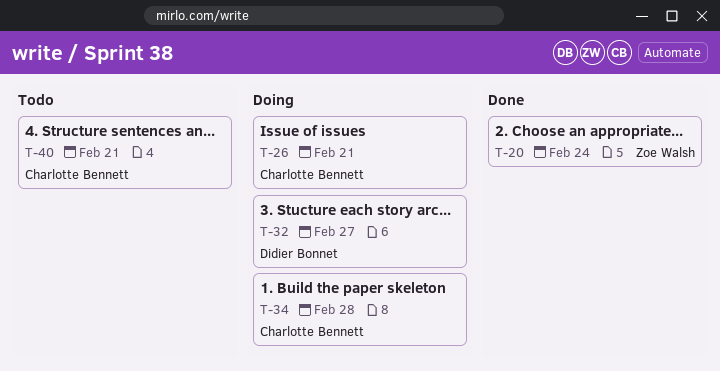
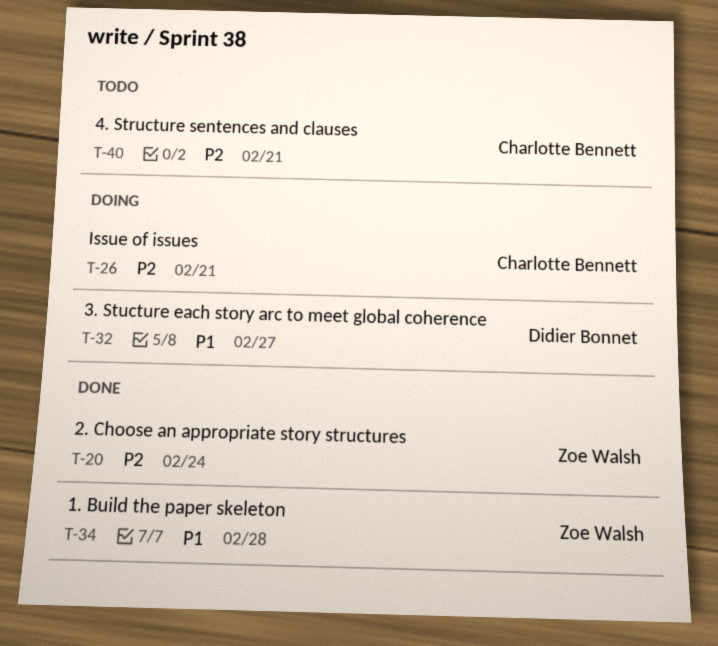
T-34, status: Doing -> Done
T-34, owner: Charlotte Bennett -> Zoe Walsh

